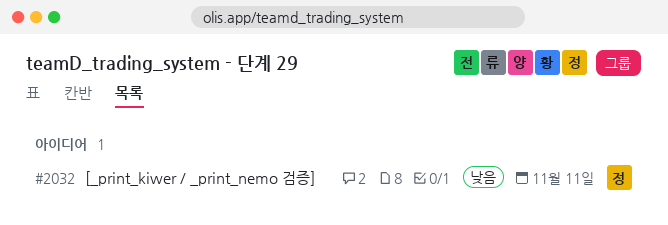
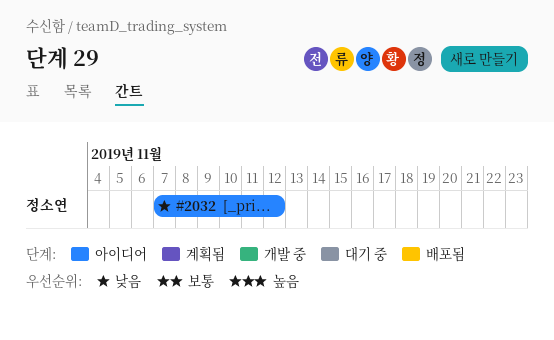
#2032, due: Nov 11 -> Nov 12

